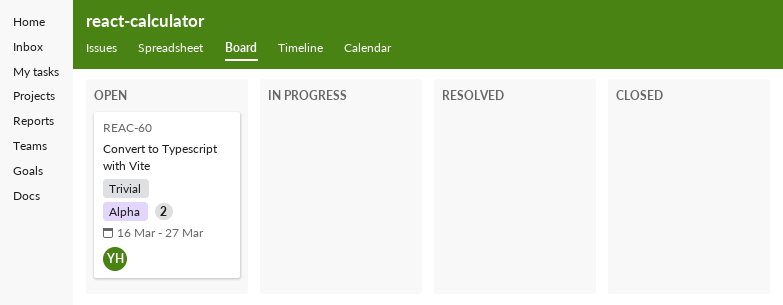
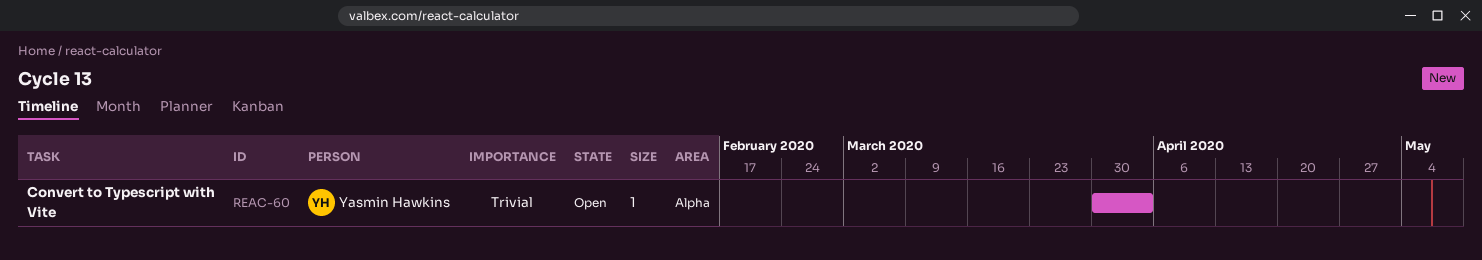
REAC-60, estimate: 2 -> 1
REAC-60, start: Mar 16 -> Mar 30
REAC-60, due: Mar 27 -> Apr 3

